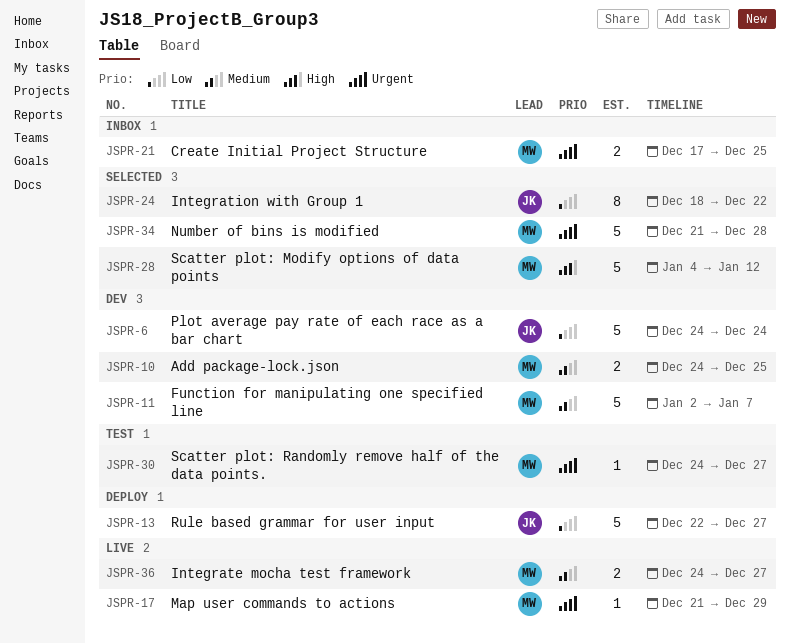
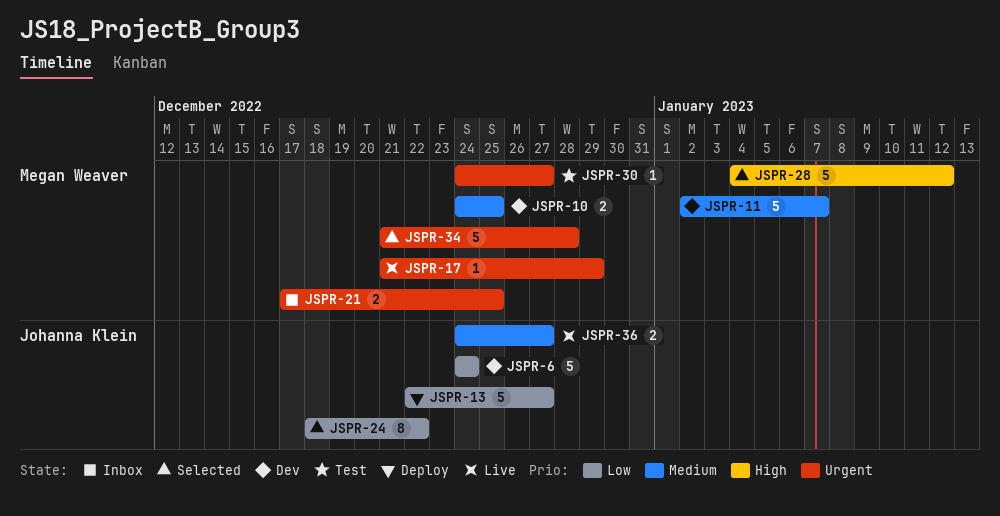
JSPR-36, owner: Megan Weaver -> Johanna Klein

